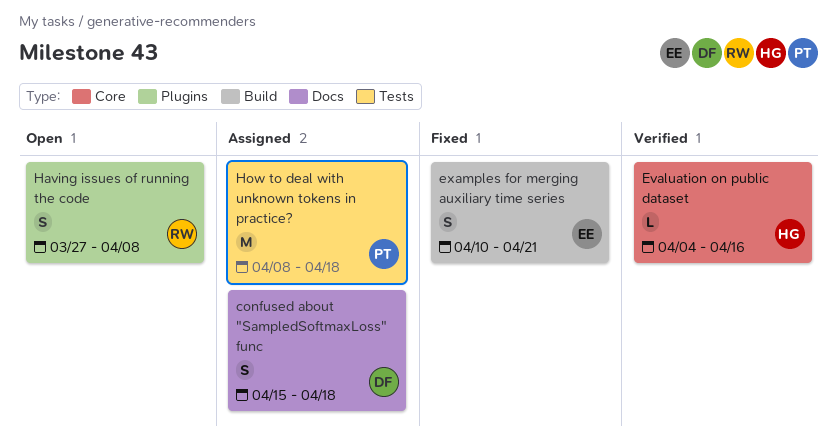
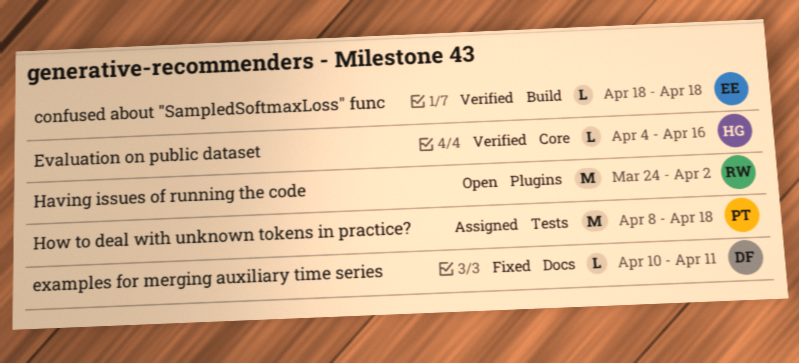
confused about "SampledSoftmaxLoss" func, status: Assigned -> Verified
confused about "SampledSoftmaxLoss" func, owner: DF -> EE
confused about "SampledSoftmaxLoss" func, label: Docs -> Build
confused about "SampledSoftmaxLoss" func, estimate: S -> L
confused about "SampledSoftmaxLoss" func, start: Apr 15 -> Apr 18
examples for merging auxiliary time series, owner: EE -> DF
examples for merging auxiliary time series, label: Build -> Docs
examples for merging auxiliary time series, estimate: S -> L
examples for merging auxiliary time series, due: Apr 21 -> Apr 11
Having issues of running the code, estimate: S -> M
Having issues of running the code, start: Mar 27 -> Mar 24
Having issues of running the code, due: Apr 8 -> Apr 2

